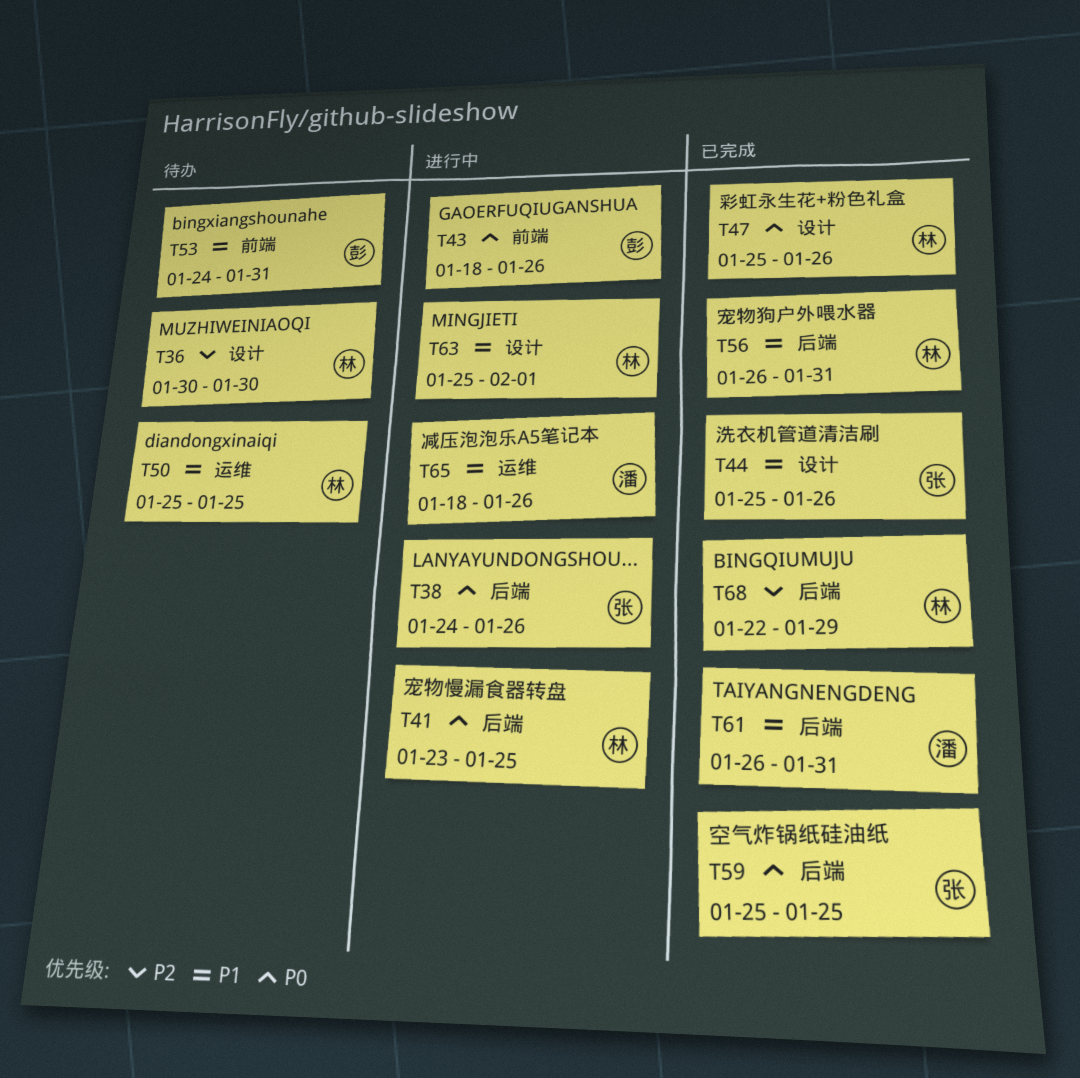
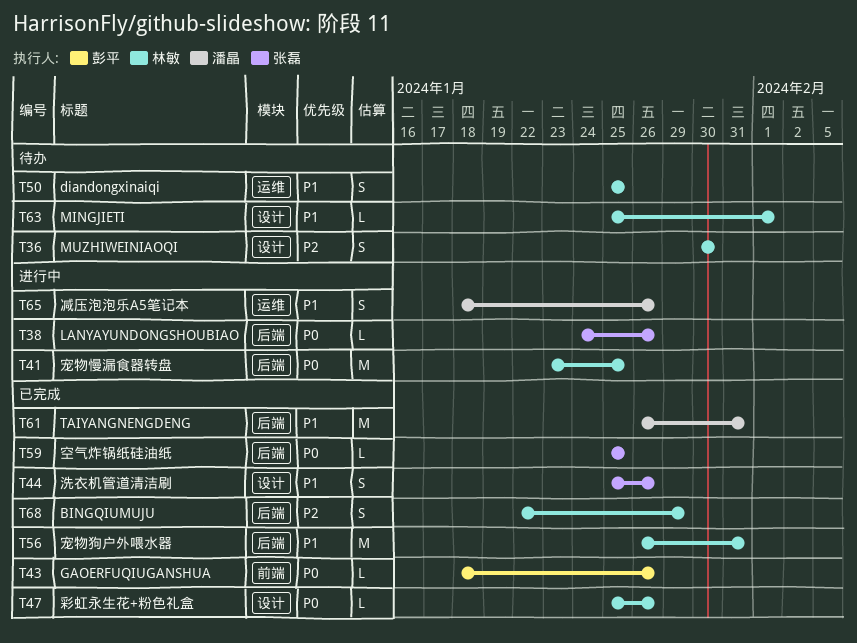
T43, status: 进行中 -> 已完成
T53: present -> none
T63, status: 进行中 -> 待办

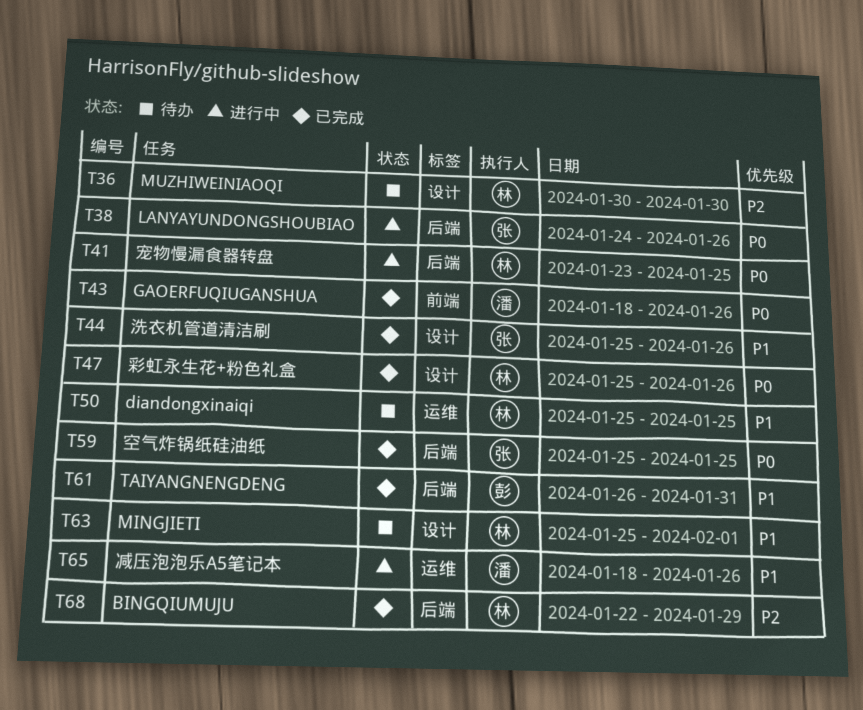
T43, owner: 彭平 -> 潘晶
T56: present -> none
T61, owner: 潘晶 -> 彭平

